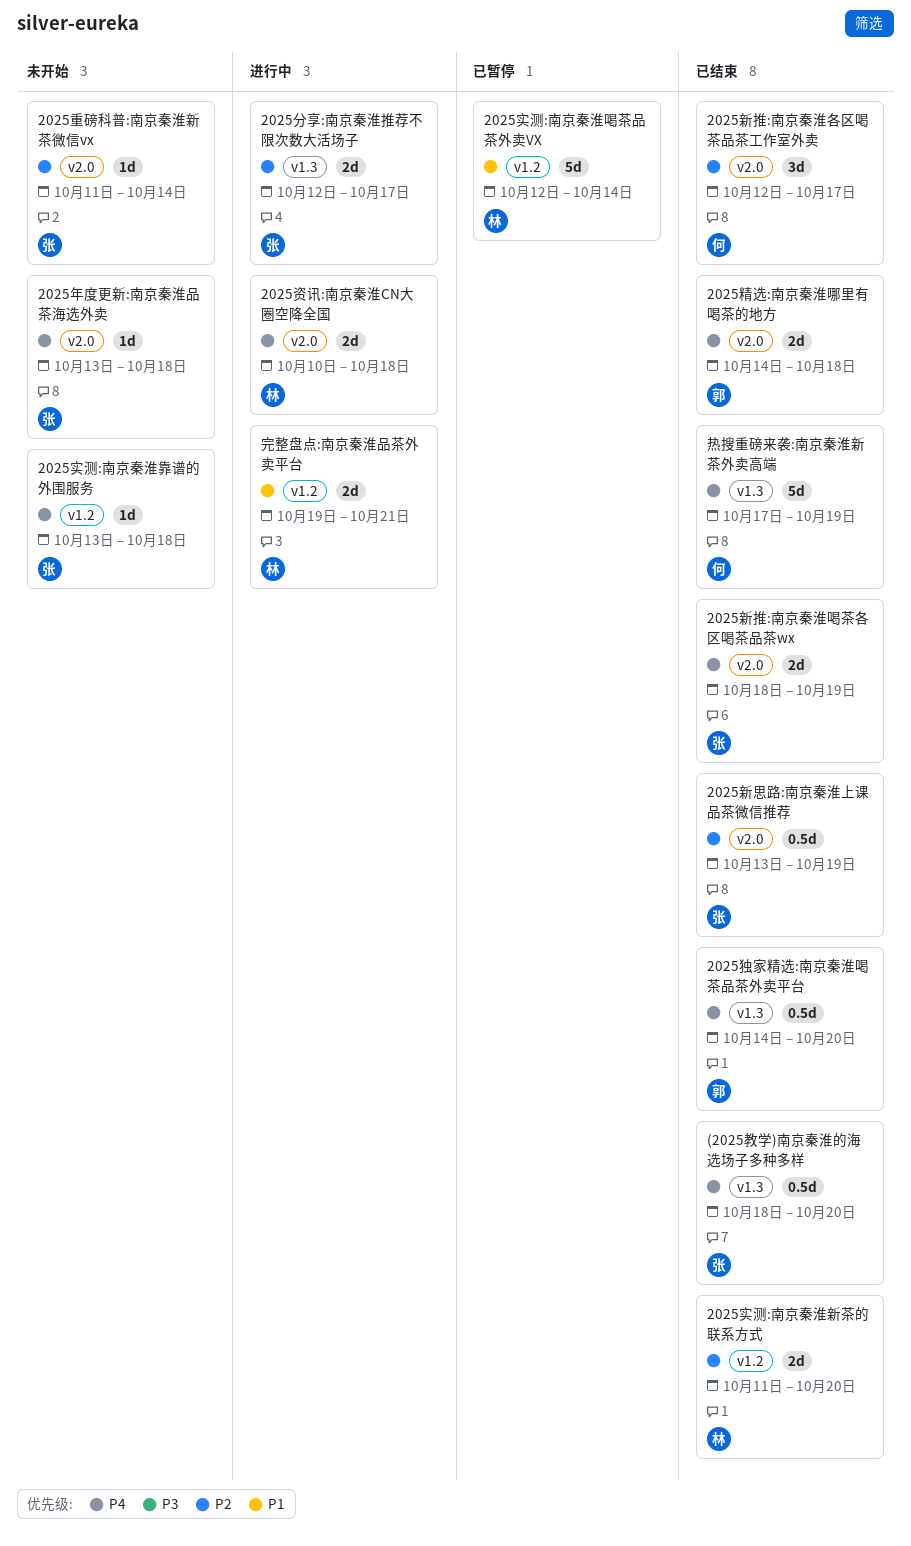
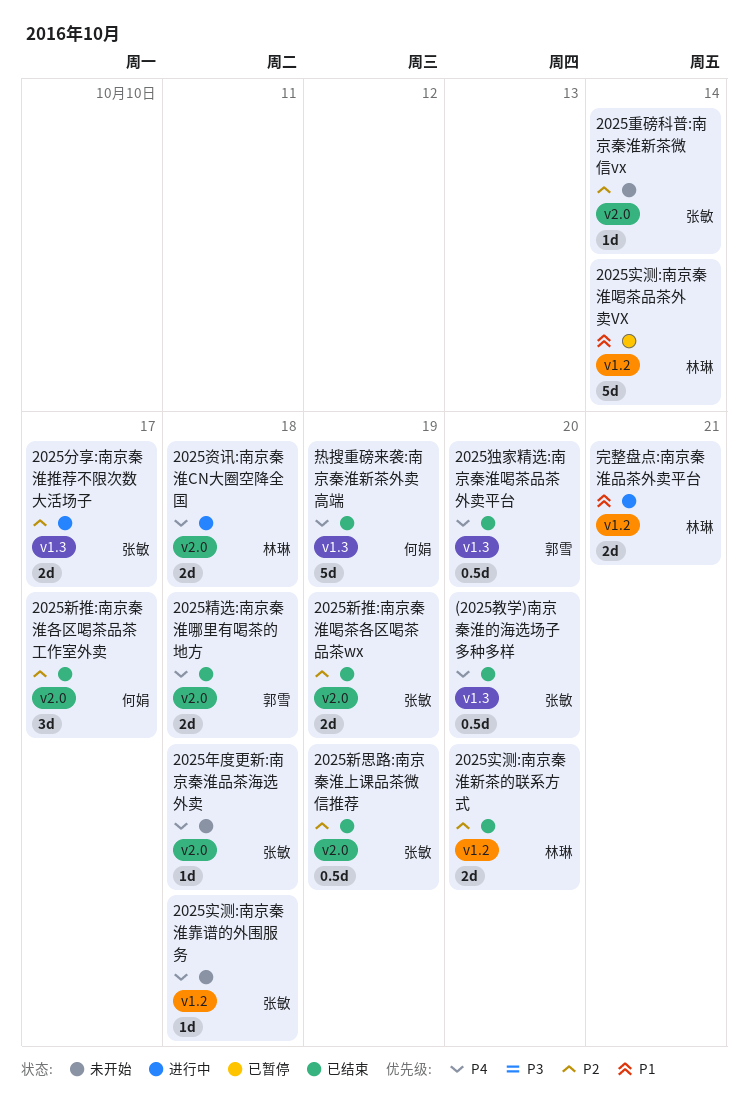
2025新推:南京秦淮喝茶各区喝茶品茶wx, priority: P4 -> P2

